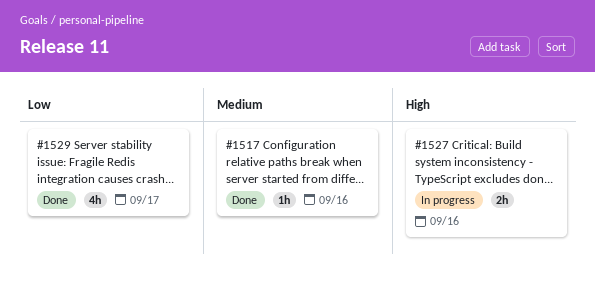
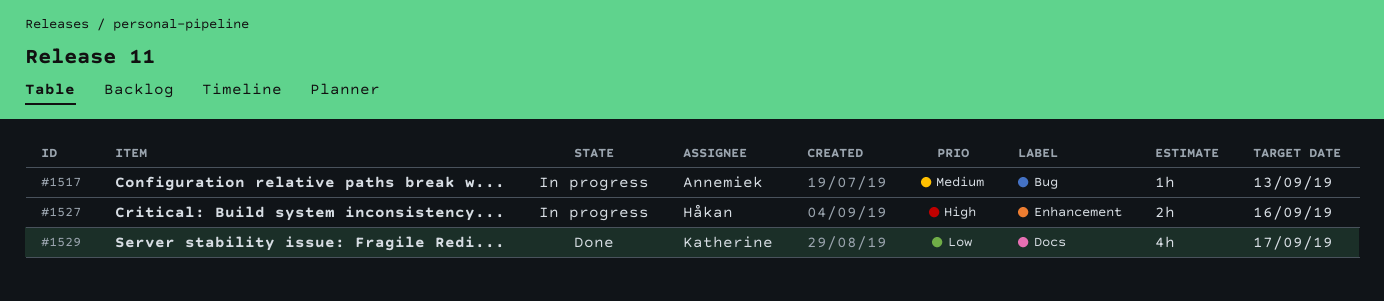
#1517, status: Done -> In progress
#1517, due: Sep 16 -> Sep 13

